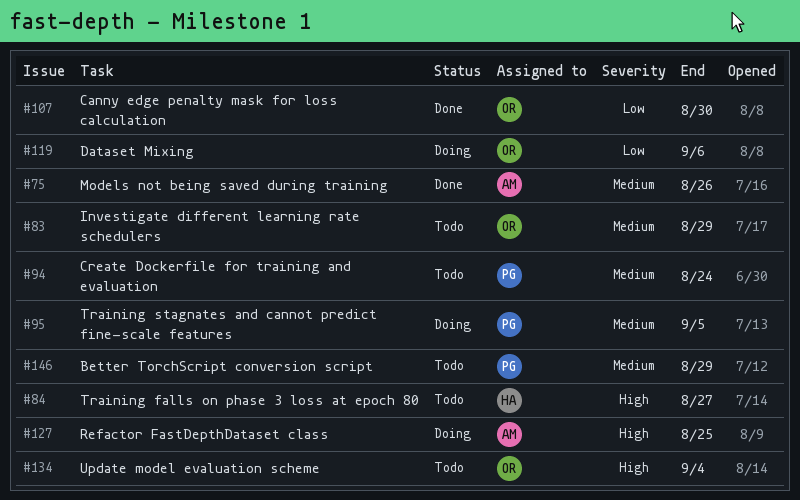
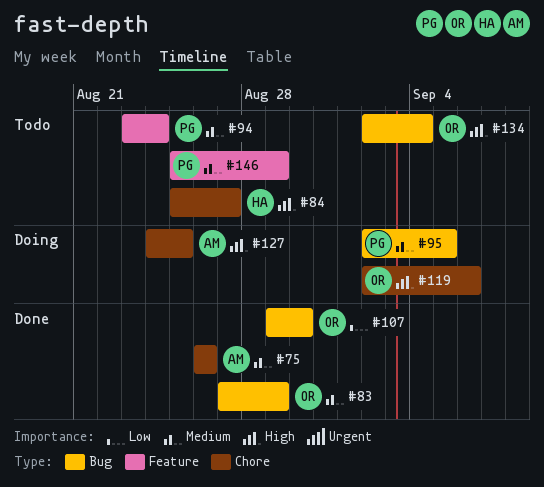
#83, status: Todo -> Done
#119, priority: Low -> High

